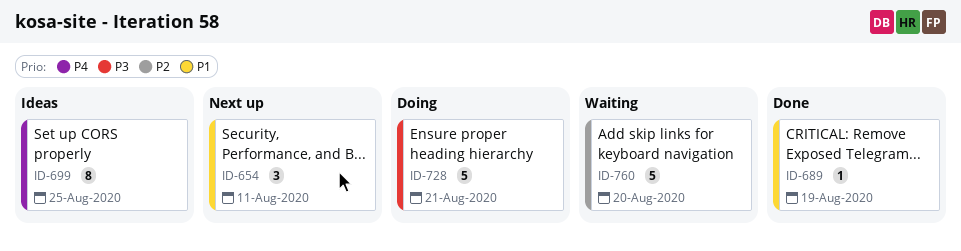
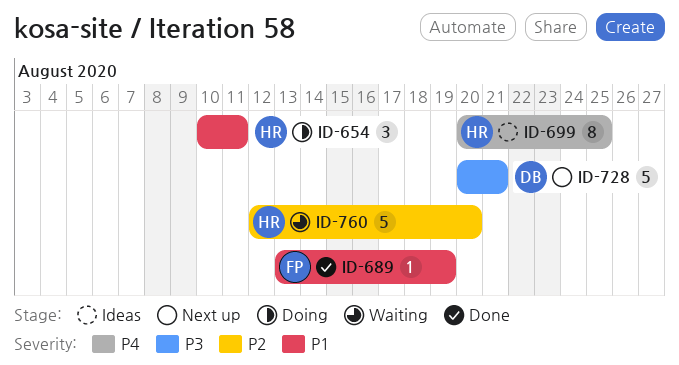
ID-654, status: Next up -> Doing
ID-728, status: Doing -> Next up

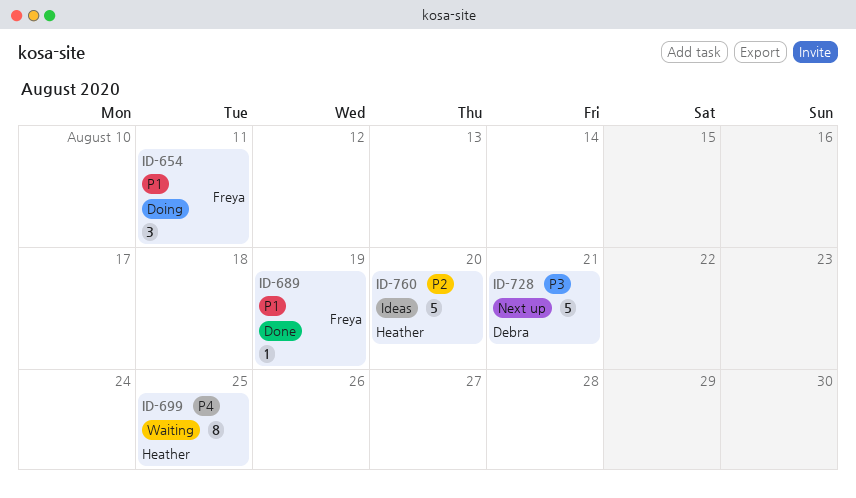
ID-654, owner: Heather -> Freya
ID-699, status: Ideas -> Waiting
ID-760, status: Waiting -> Ideas

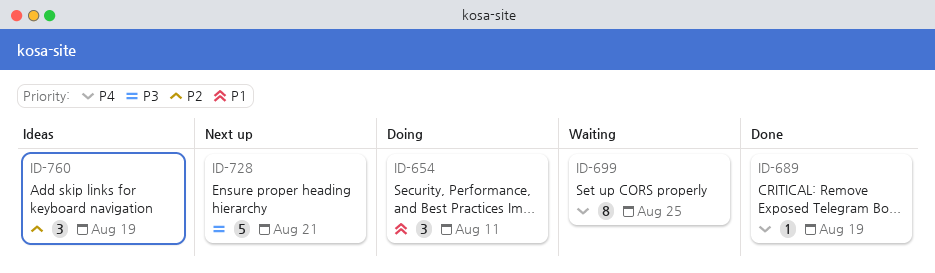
ID-689, priority: P1 -> P4
ID-760, estimate: 5 -> 3
ID-760, due: Aug 20 -> Aug 19

